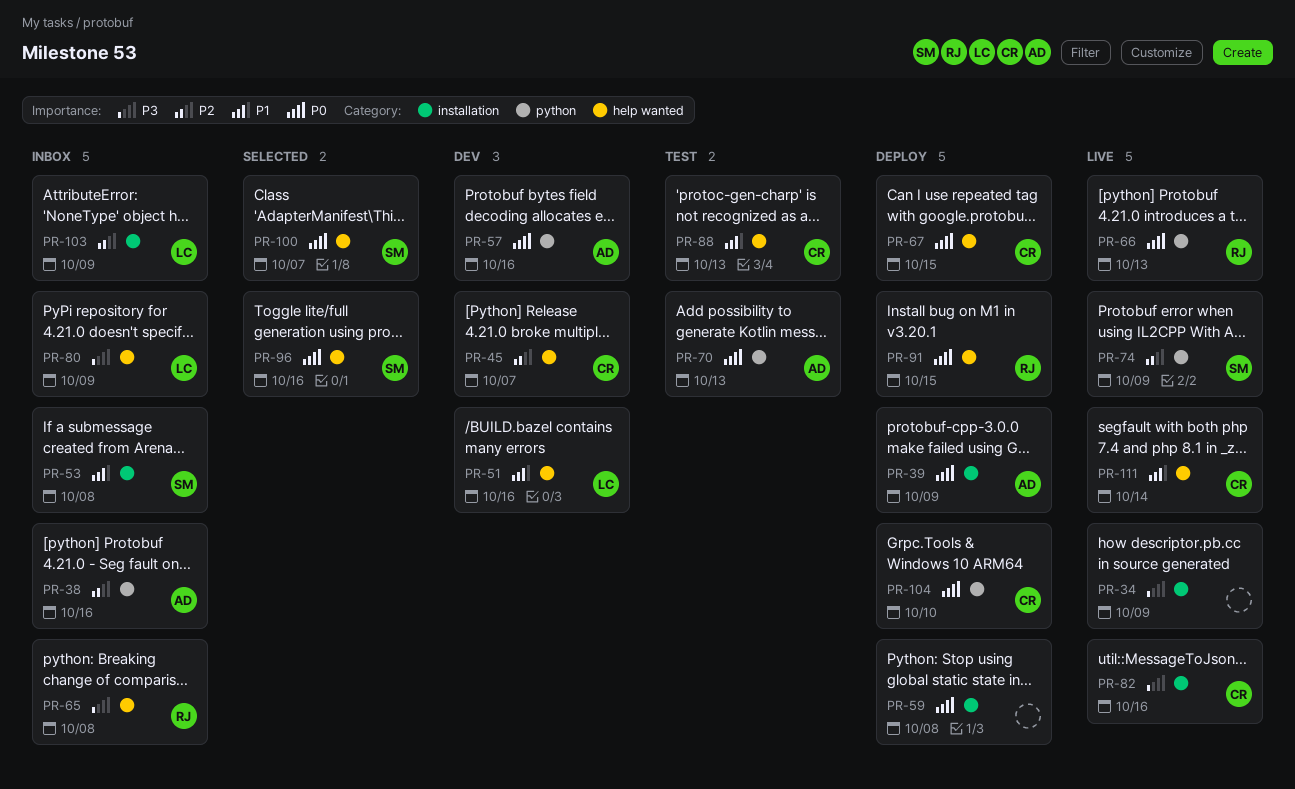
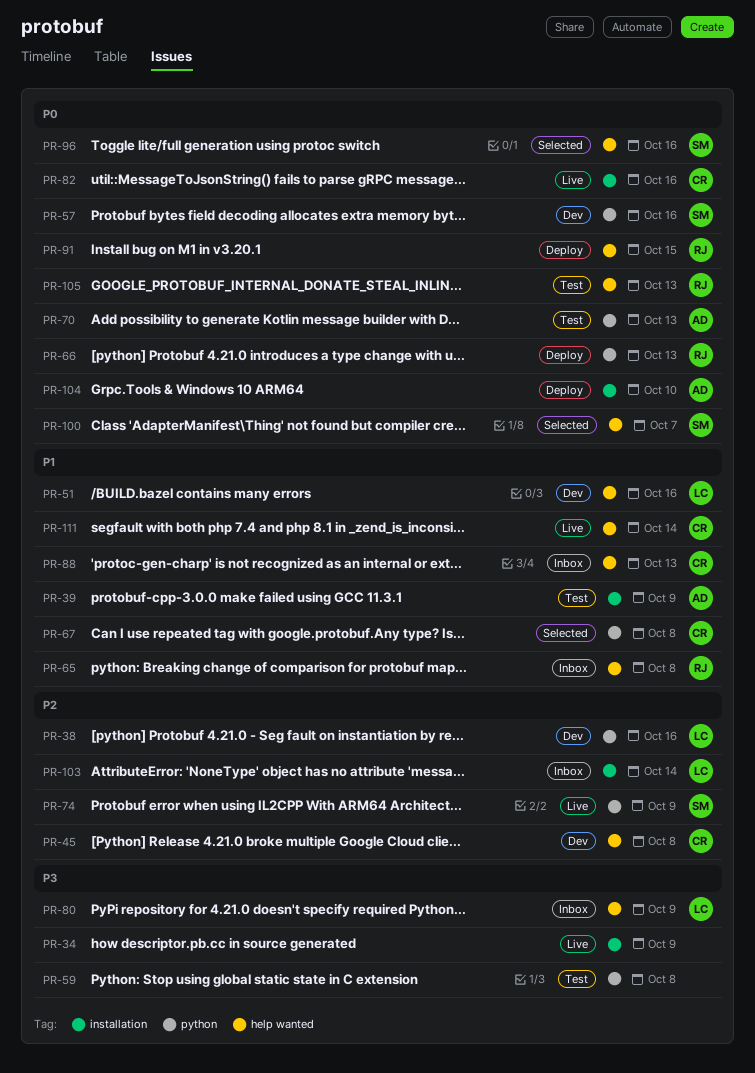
PR-38, status: Inbox -> Dev
PR-38, owner: AD -> LC
PR-39, status: Deploy -> Test
PR-39, priority: P0 -> P1
PR-45, due: Oct 7 -> Oct 8
PR-53: present -> none
PR-57, owner: AD -> SM
PR-59, status: Deploy -> Test
PR-59, priority: P0 -> P3
PR-59, label: installation -> python
PR-65, priority: P3 -> P1
PR-66, status: Live -> Deploy
PR-67, status: Deploy -> Selected
PR-67, priority: P0 -> P1
PR-67, label: help wanted -> python
PR-67, due: Oct 15 -> Oct 8
PR-82, priority: P3 -> P0
PR-88, status: Test -> Inbox
PR-103, due: Oct 9 -> Oct 14
PR-104, owner: CR -> AD
PR-104, label: python -> installation
PR-105: none -> present

